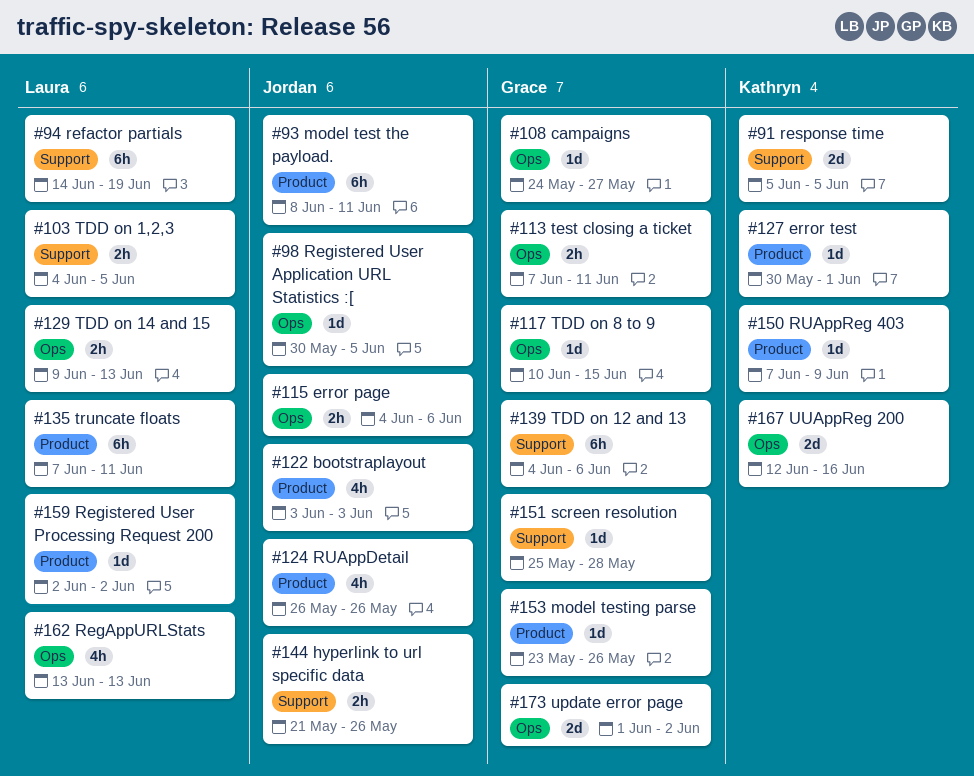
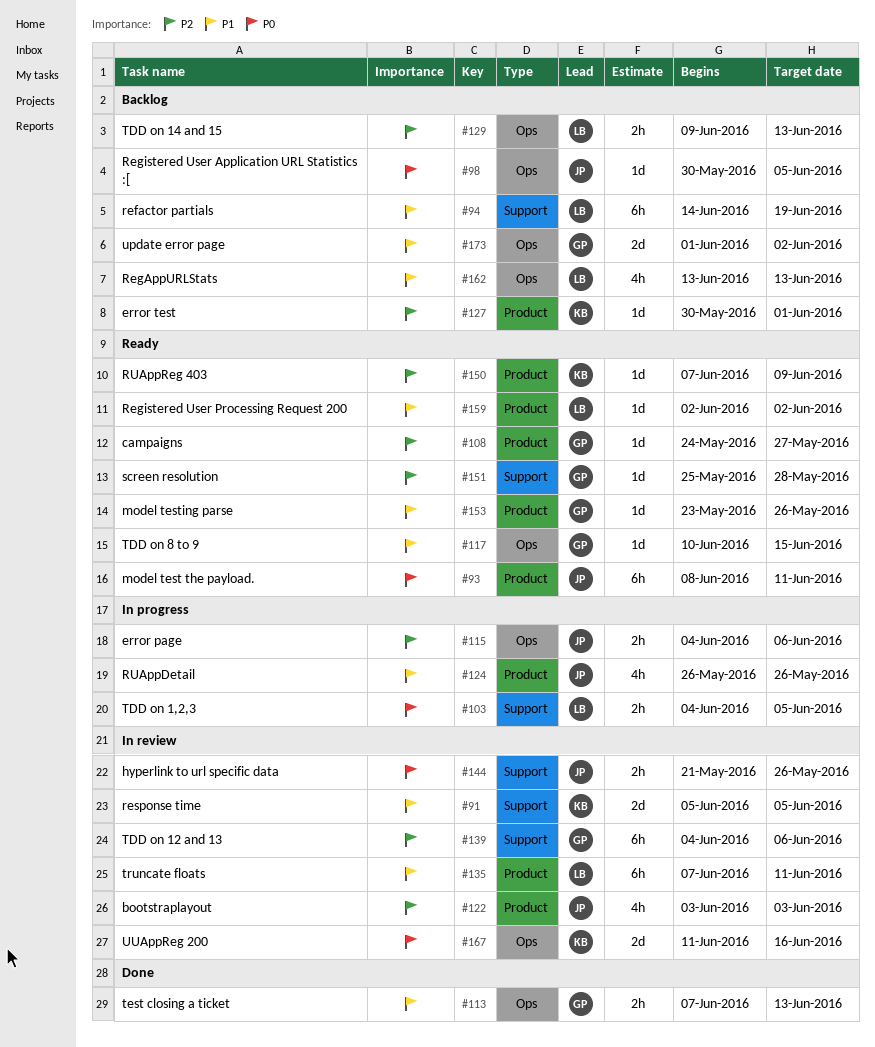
#108, label: Ops -> Product
#113, due: Jun 11 -> Jun 13
#167, start: Jun 12 -> Jun 11

